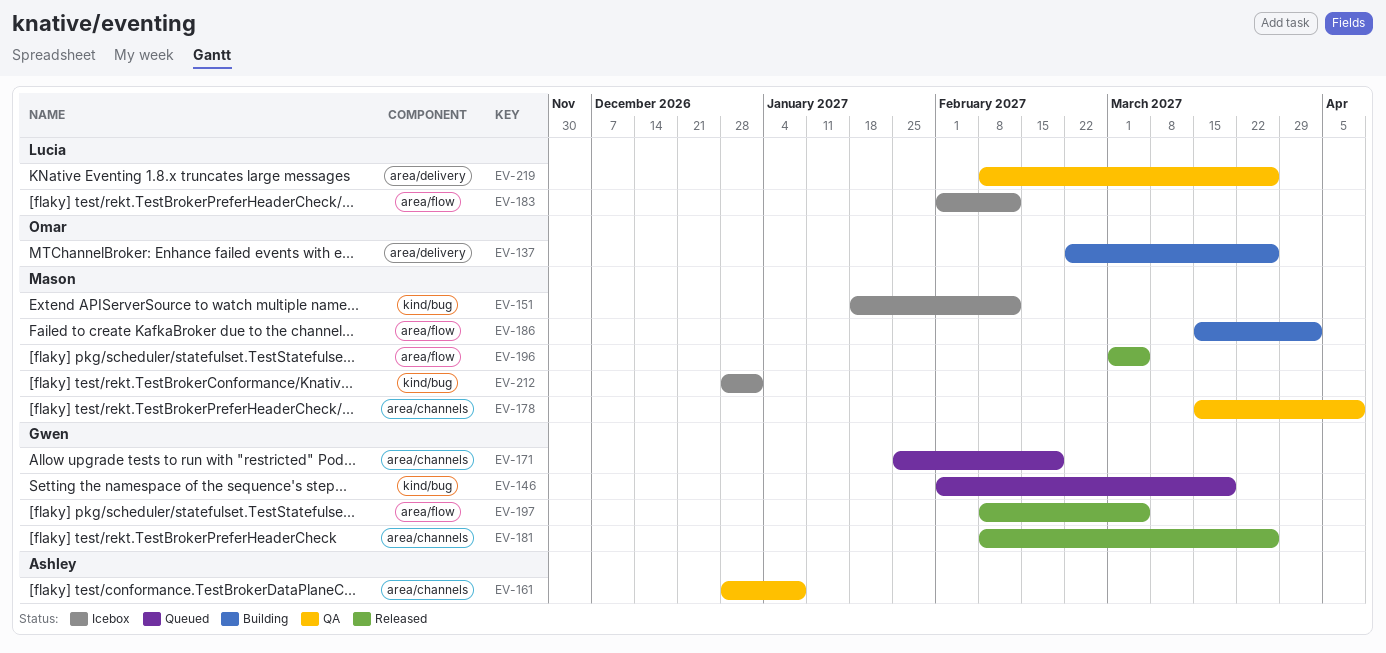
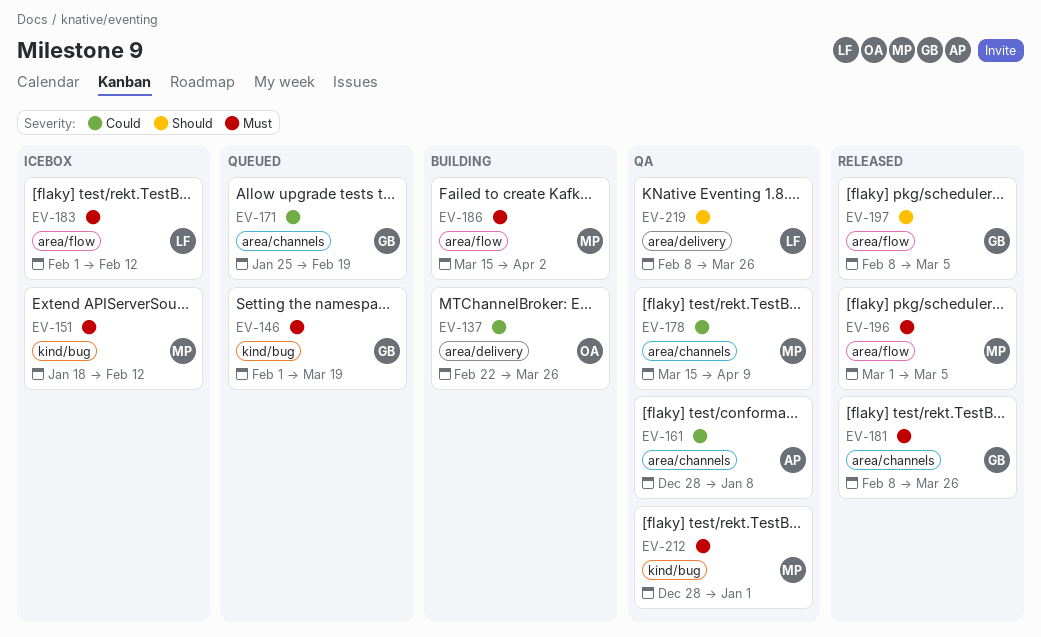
EV-212, status: Icebox -> QA

